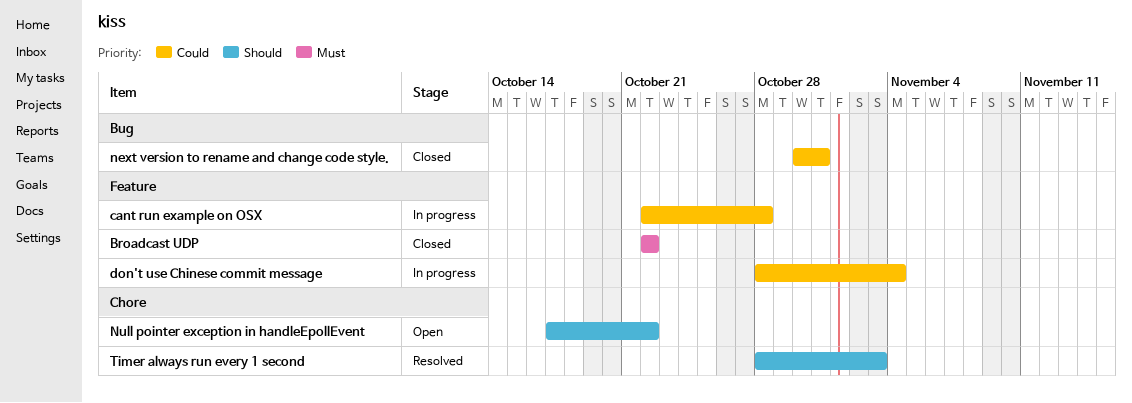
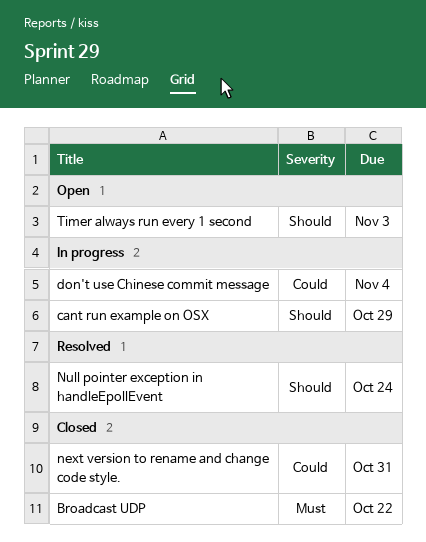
cant run example on OSX, priority: Could -> Should
cant run example on OSX, due: Oct 28 -> Oct 29
Null pointer exception in handleEpollEvent, status: Open -> Resolved
Null pointer exception in handleEpollEvent, due: Oct 22 -> Oct 24
Timer always run every 1 second, status: Resolved -> Open

